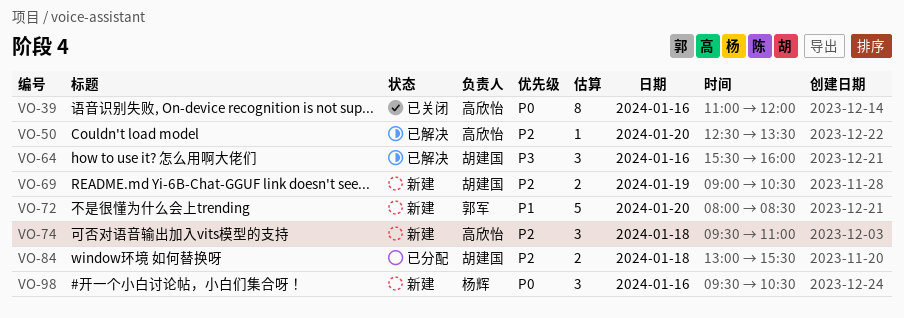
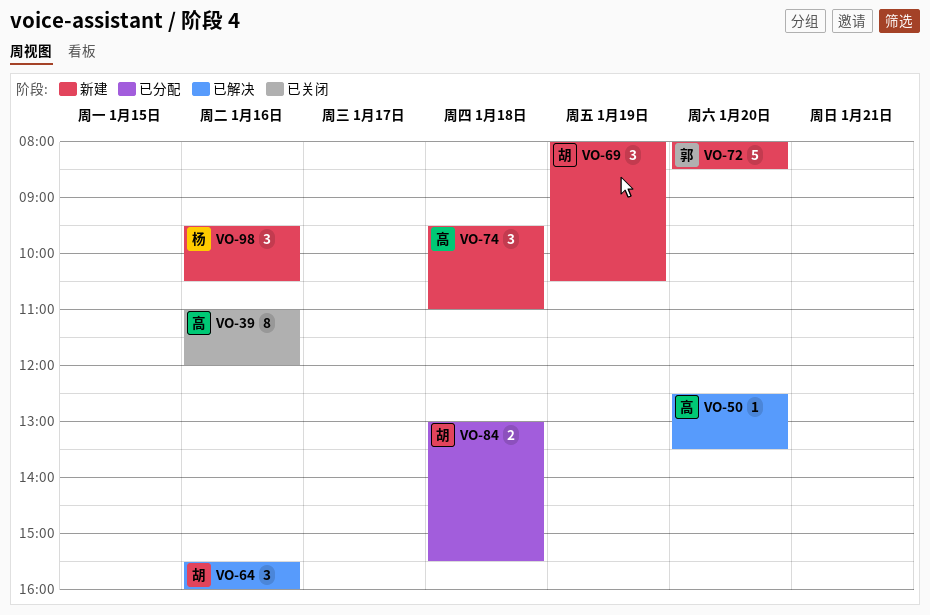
VO-69, estimate: 2 -> 3
VO-69, begins: 09:00 -> 08:00

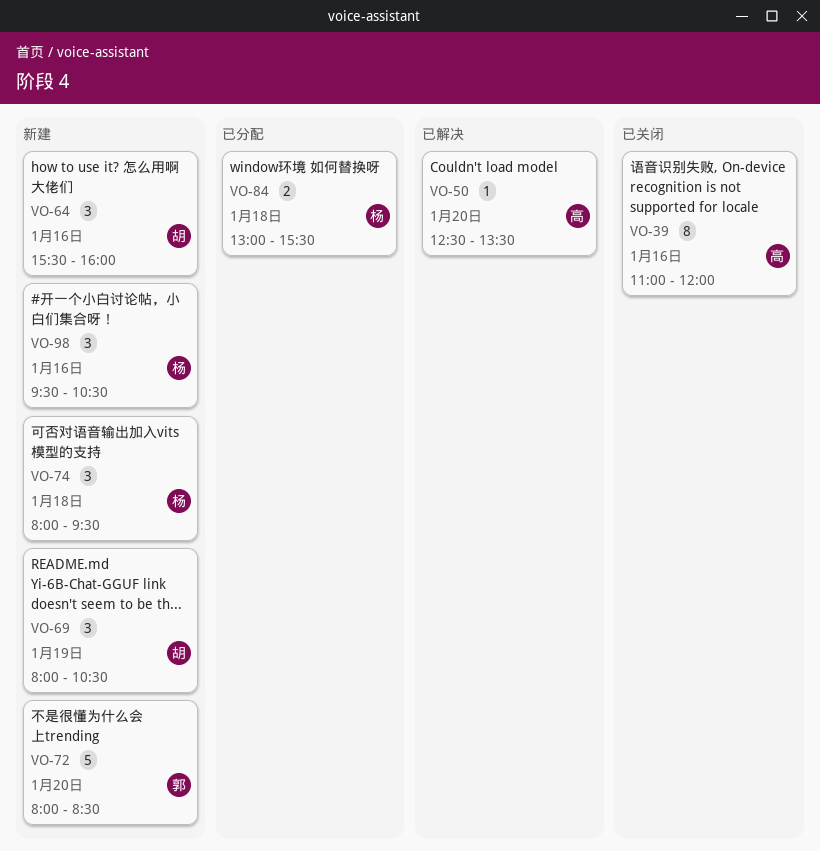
VO-64, status: 已解决 -> 新建
VO-74, owner: 高 -> 杨
VO-74, begins: 09:30 -> 08:00
VO-74, ends: 11:00 -> 09:30
VO-84, owner: 胡 -> 杨

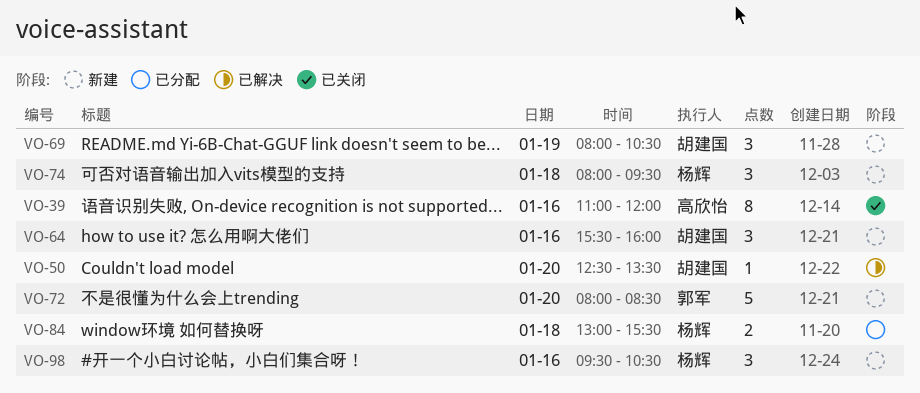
VO-50, owner: 高欣怡 -> 胡建国

